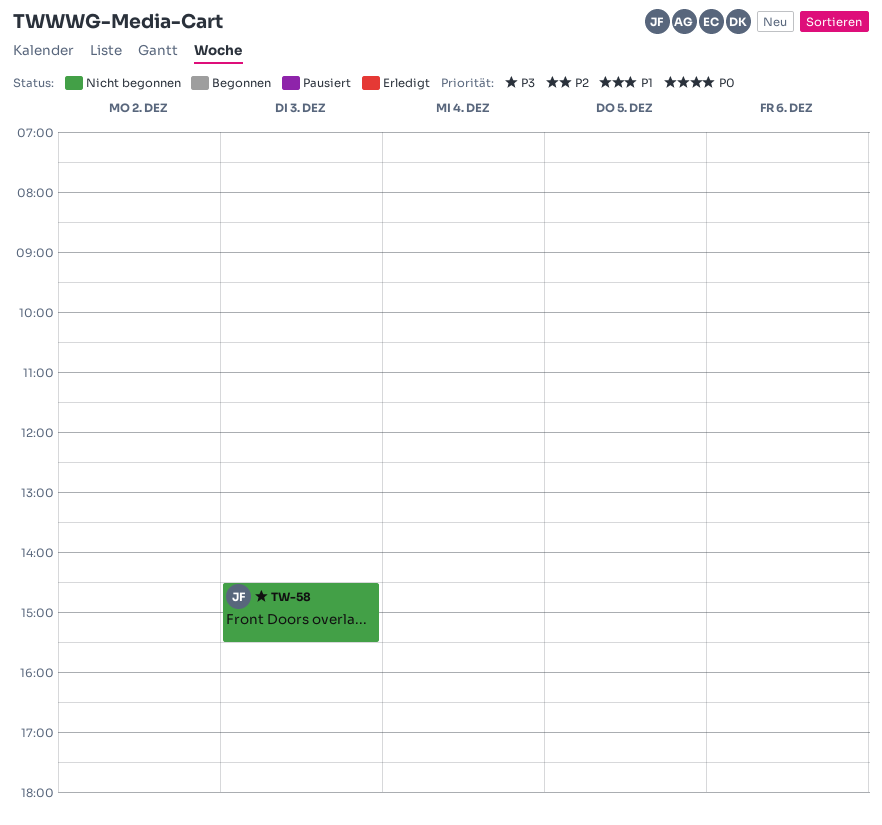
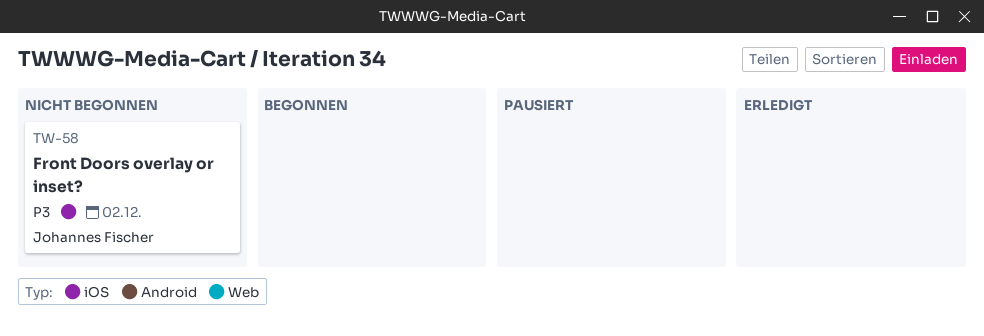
TW-58, day: Dec 3 -> Dec 2

